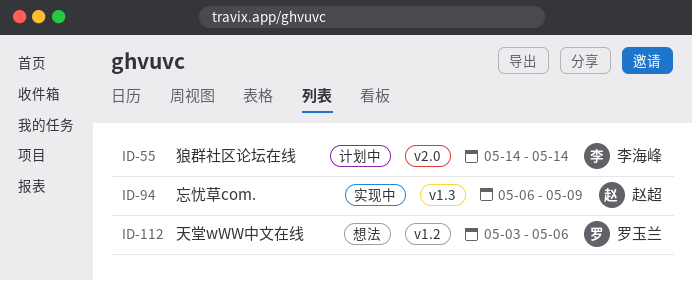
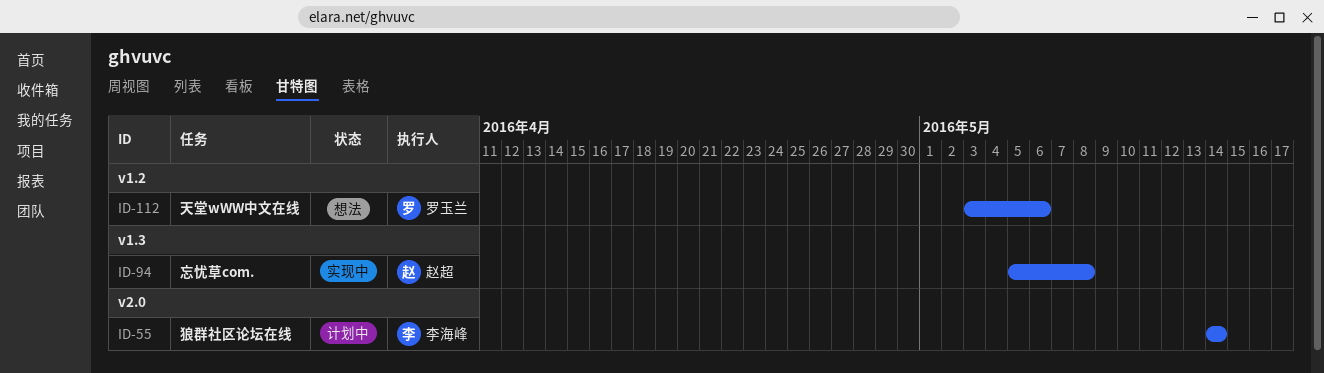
ID-94, start: May 6 -> May 5
ID-94, due: May 9 -> May 8

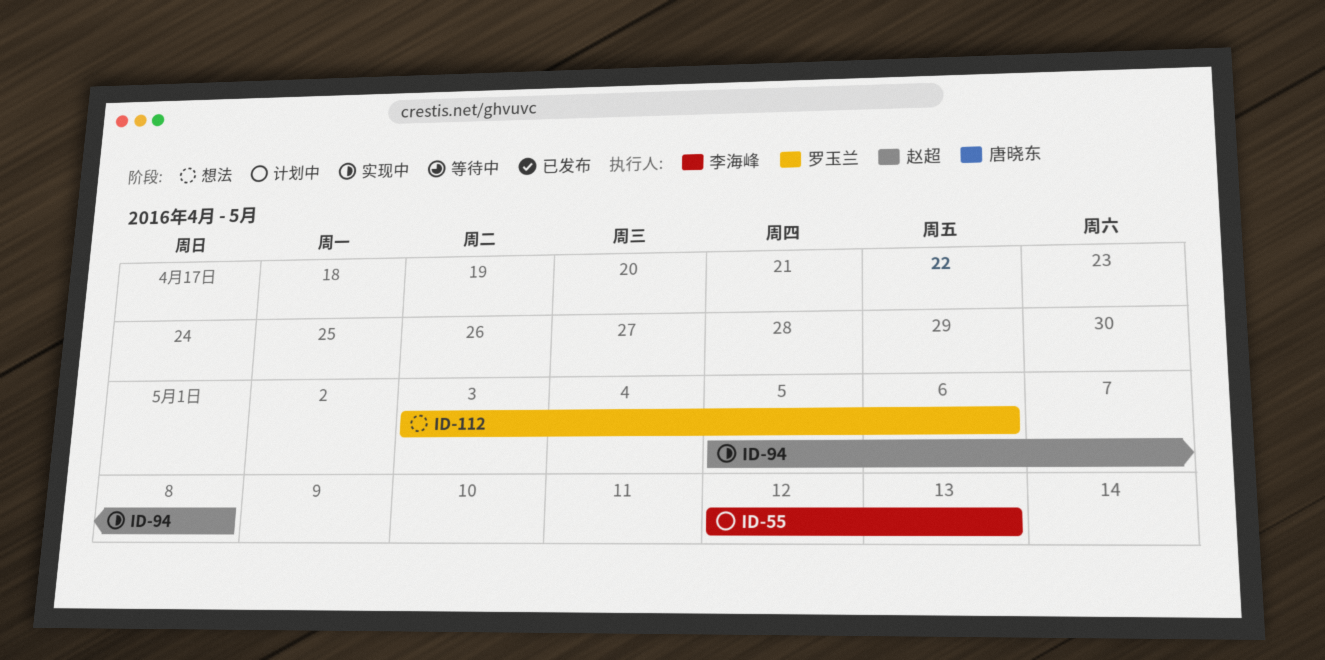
ID-55, start: May 14 -> May 12
ID-55, due: May 14 -> May 13

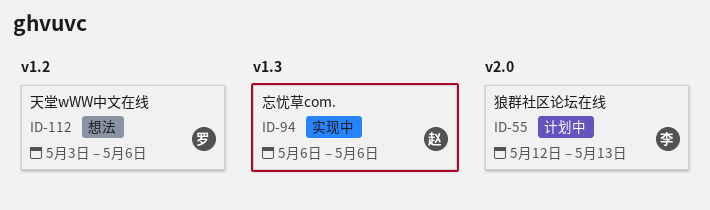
ID-94, start: May 5 -> May 6
ID-94, due: May 8 -> May 6

